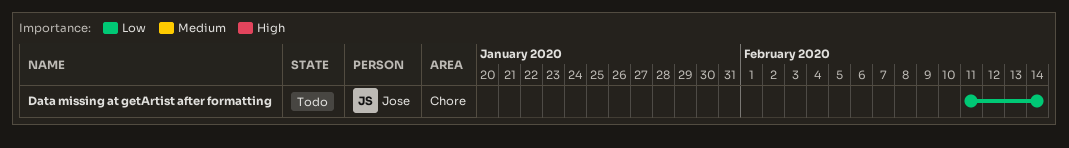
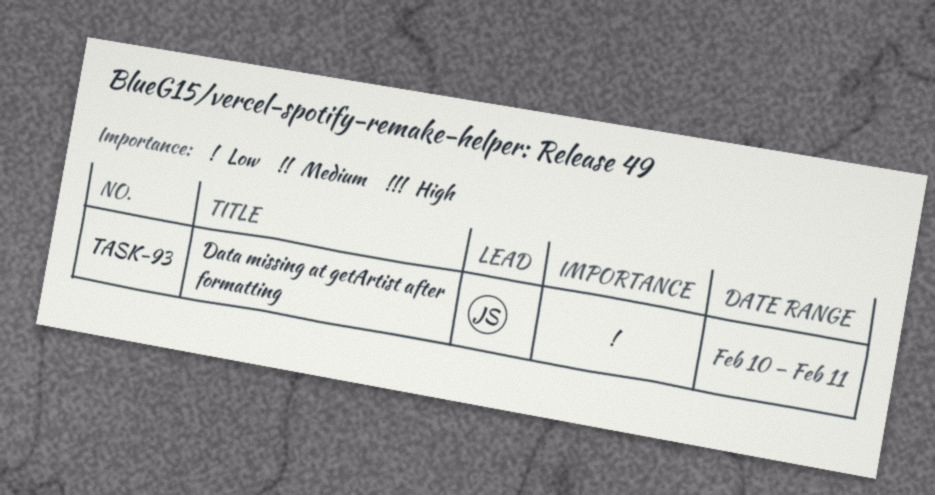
Data missing at getArtist after formatting, start: Feb 11 -> Feb 10
Data missing at getArtist after formatting, due: Feb 14 -> Feb 11

